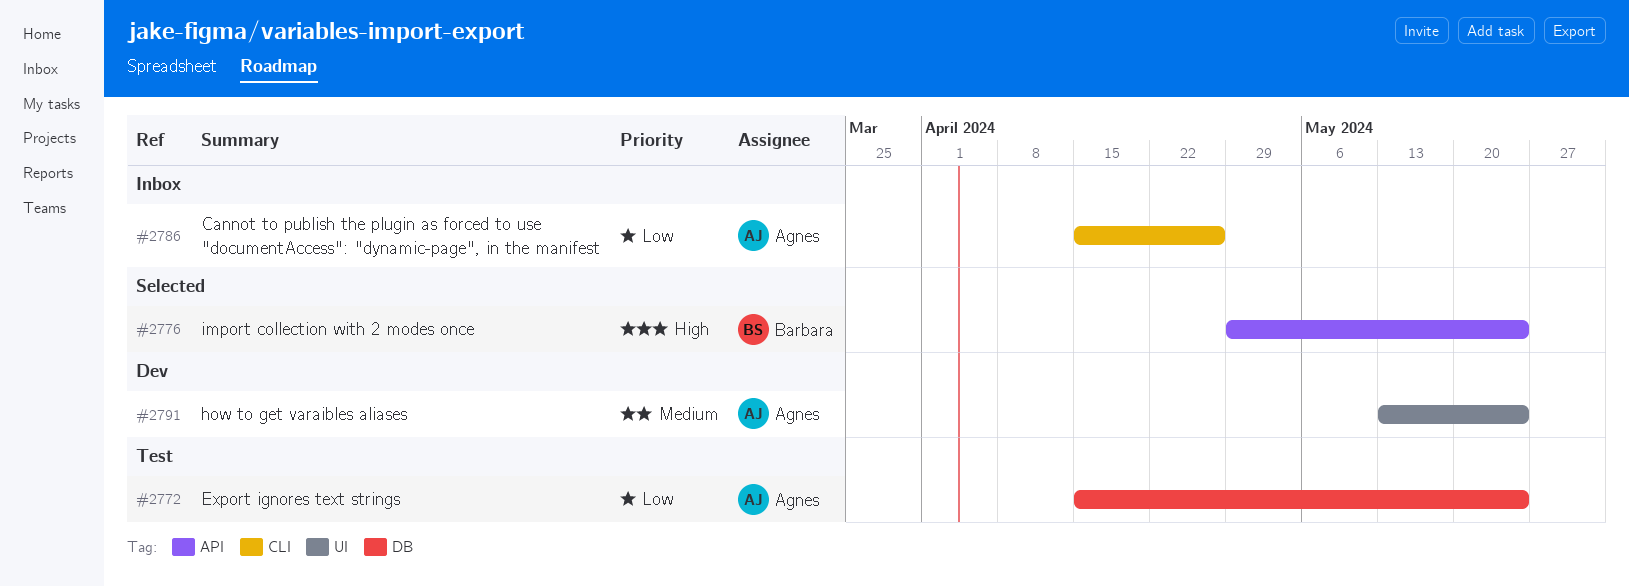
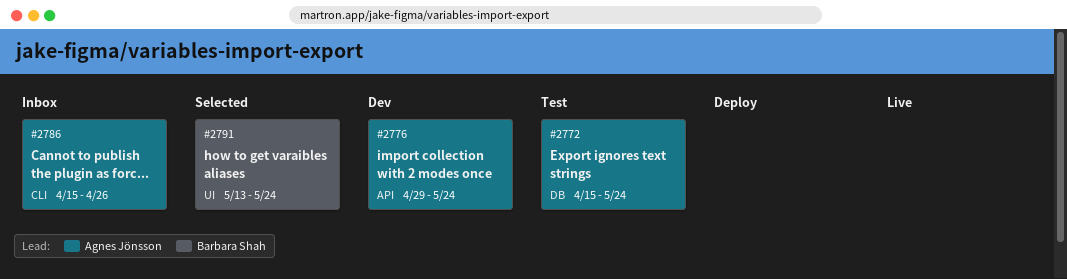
#2776, status: Selected -> Dev
#2776, owner: Barbara Shah -> Agnes Jönsson
#2791, status: Dev -> Selected
#2791, owner: Agnes Jönsson -> Barbara Shah

